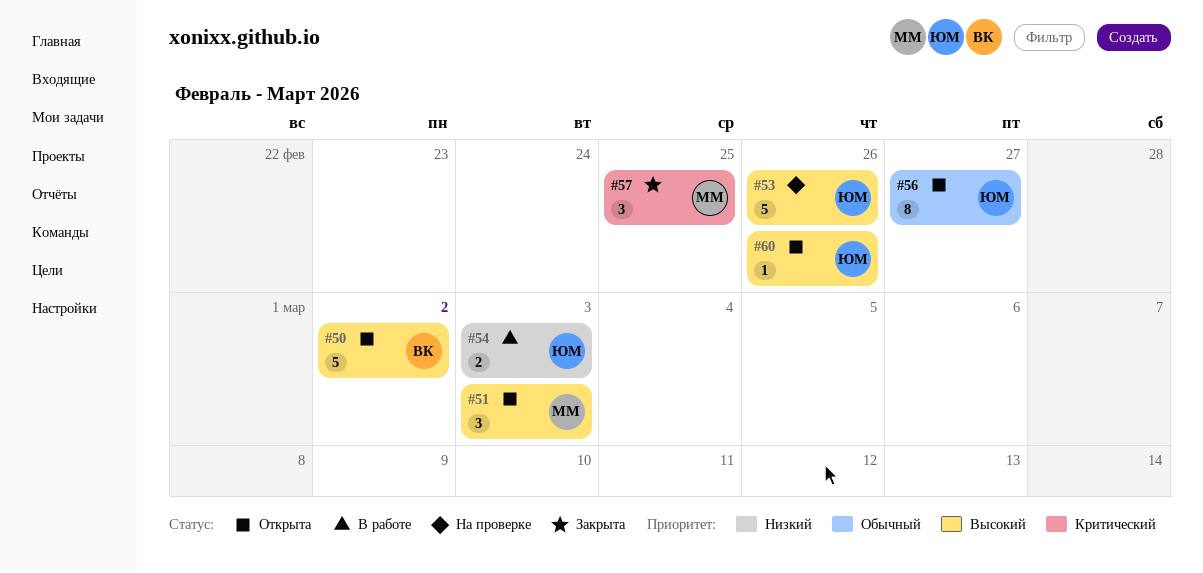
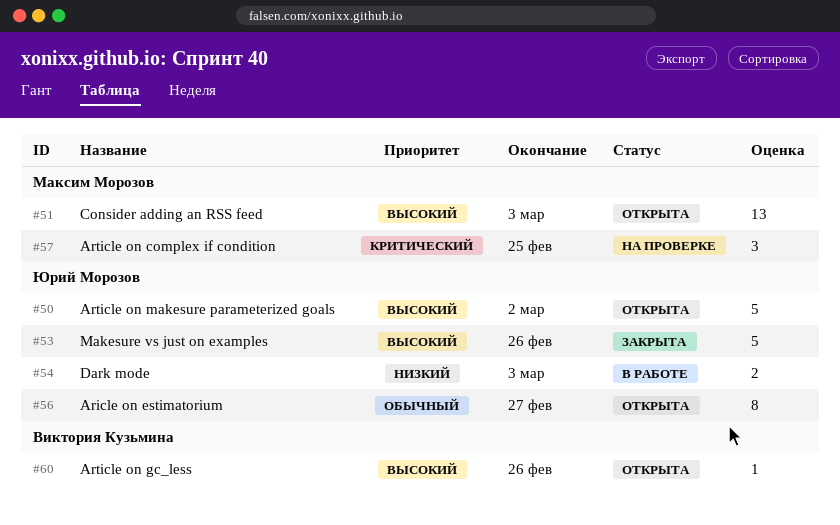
#50, owner: Виктория Кузьмина -> Юрий Морозов
#51, estimate: 3 -> 13
#53, status: На проверке -> Закрыта
#57, status: Закрыта -> На проверке
#60, owner: Юрий Морозов -> Виктория Кузьмина

